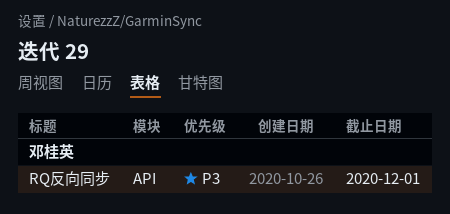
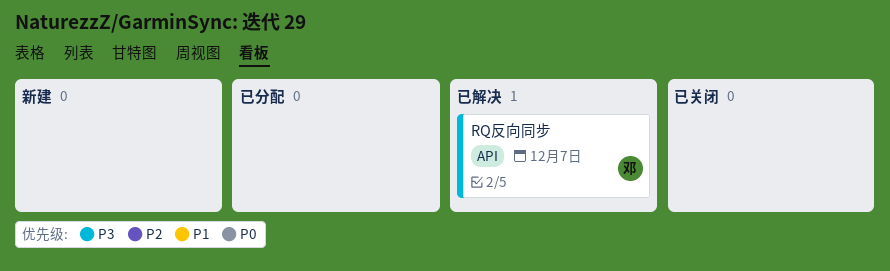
RQ反向同步, due: Dec 1 -> Dec 7

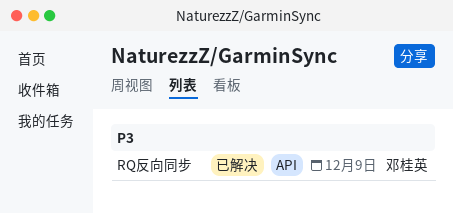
RQ反向同步, due: Dec 7 -> Dec 9

